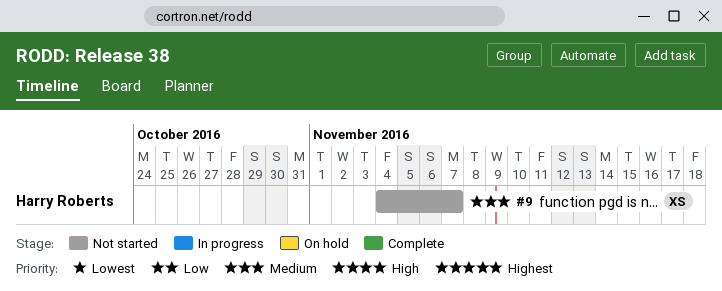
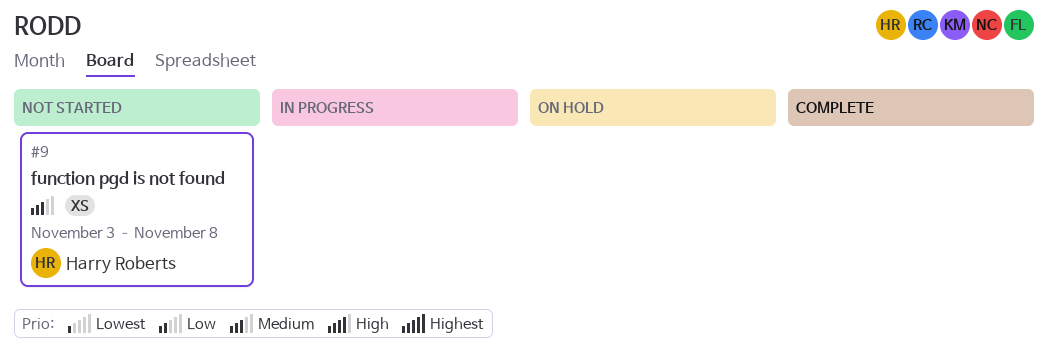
#9, start: Nov 4 -> Nov 3
#9, due: Nov 7 -> Nov 8

